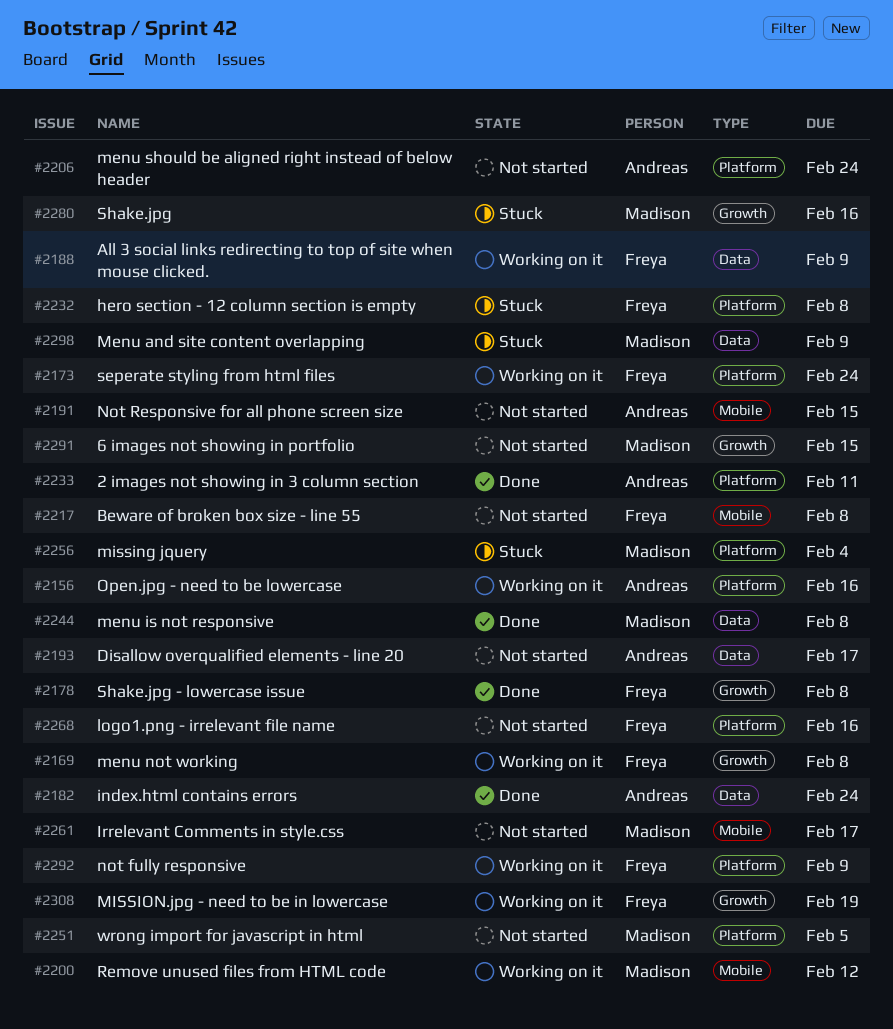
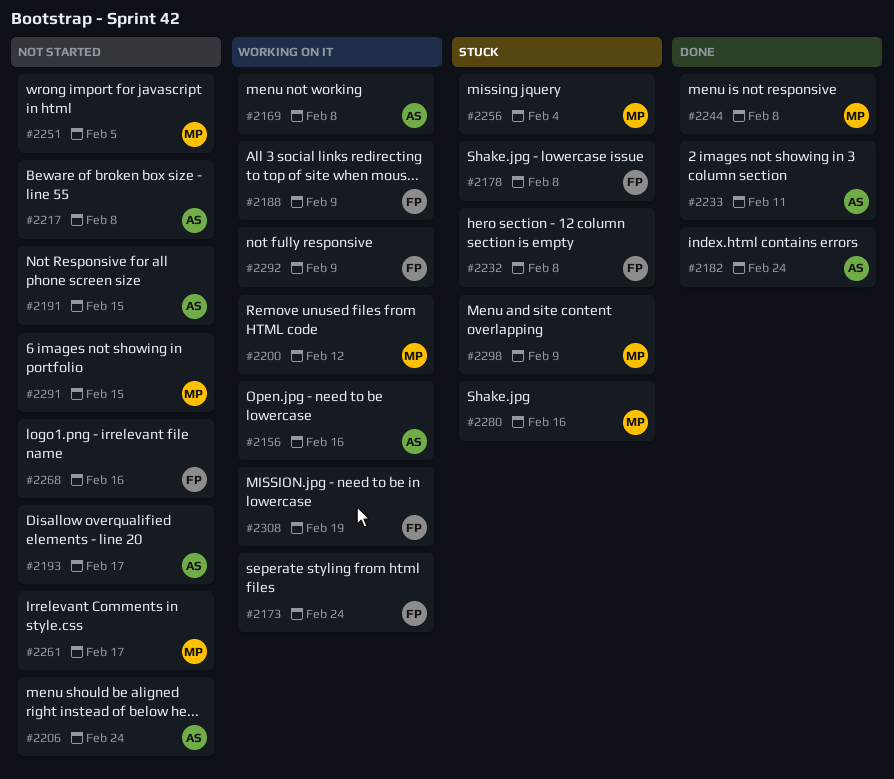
#2169, owner: Freya -> Andreas
#2178, status: Done -> Stuck
#2217, owner: Freya -> Andreas

